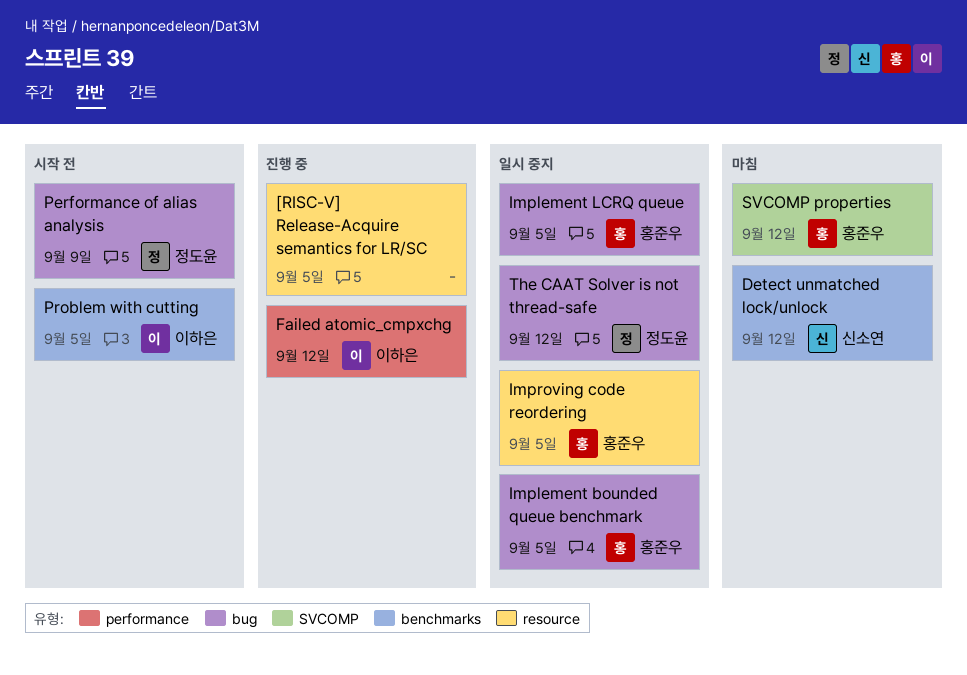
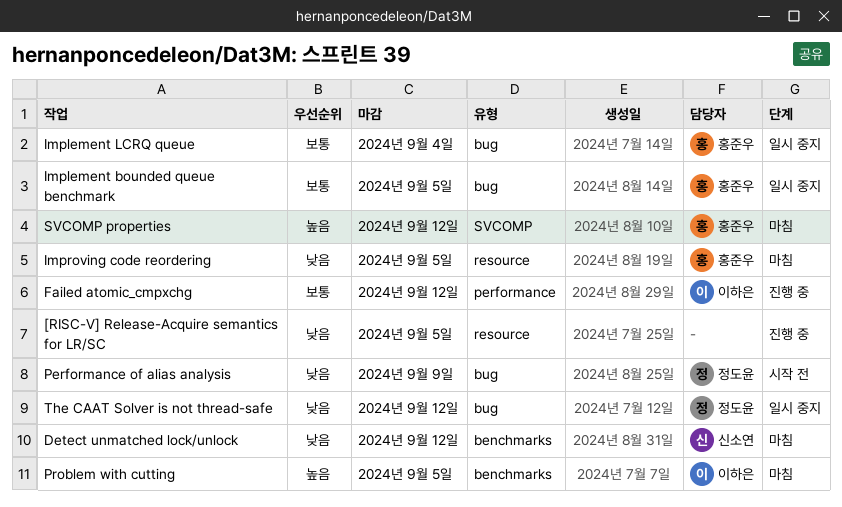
Implement LCRQ queue, due: Sep 5 -> Sep 4
Improving code reordering, status: 일시 중지 -> 마침
Problem with cutting, status: 시작 전 -> 마침

